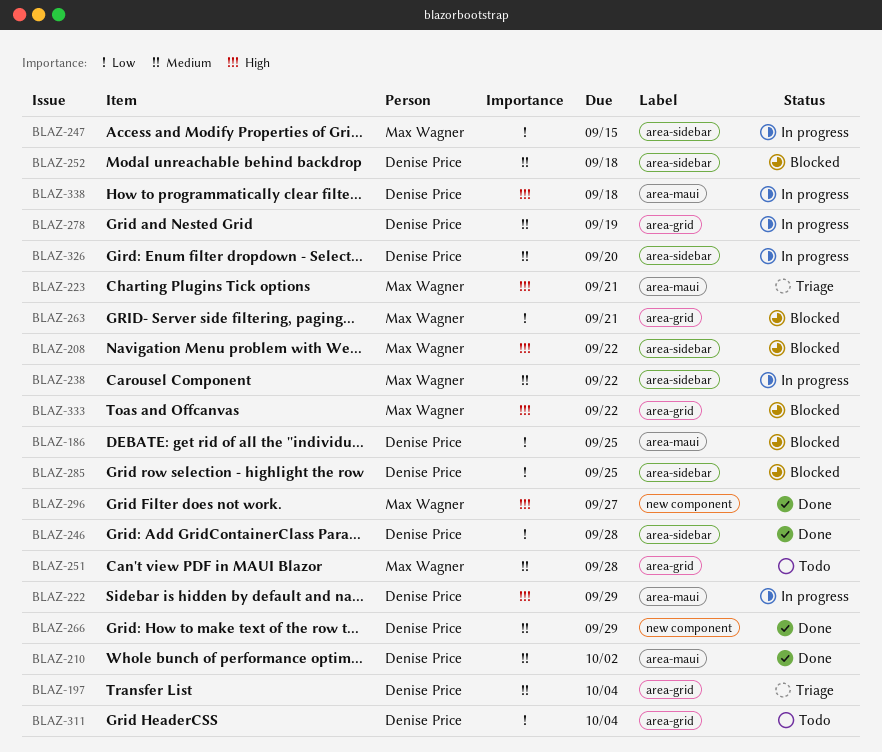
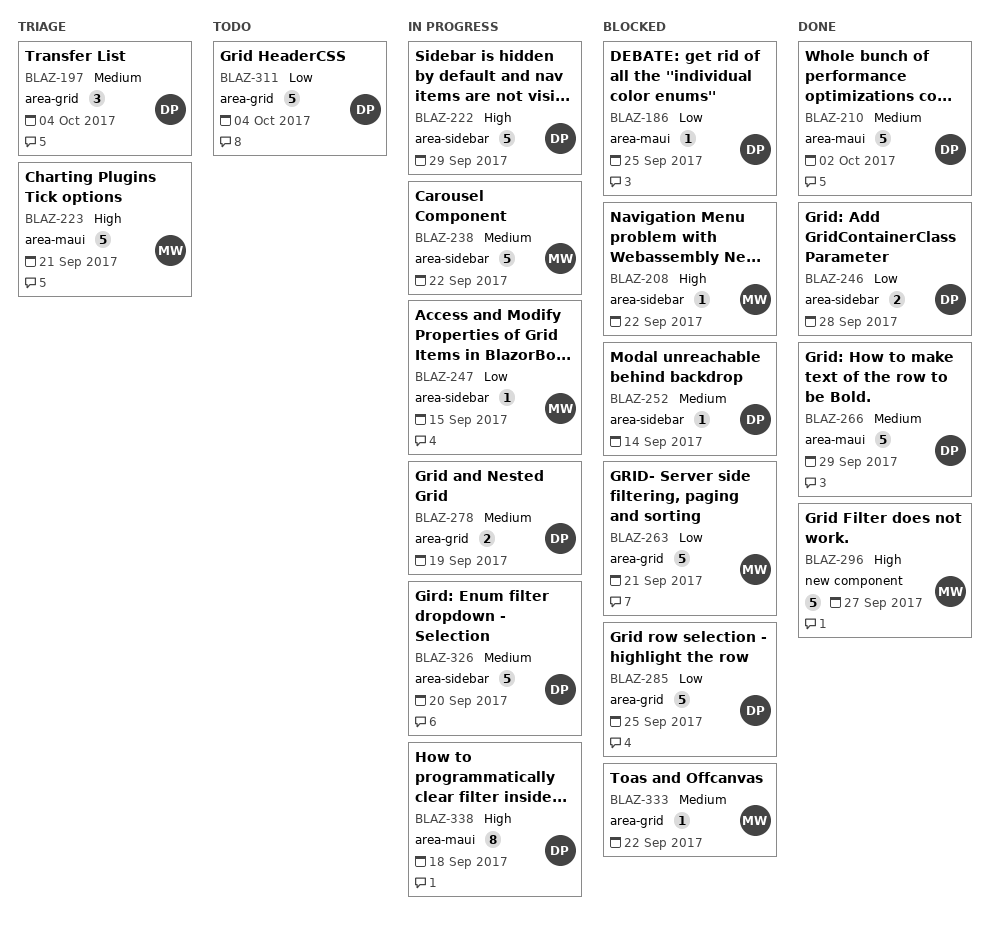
BLAZ-222, label: area-maui -> area-sidebar
BLAZ-251: present -> none
BLAZ-252, due: Sep 18 -> Sep 14
BLAZ-266, label: new component -> area-maui
BLAZ-285, label: area-sidebar -> area-grid
BLAZ-333, priority: High -> Medium

